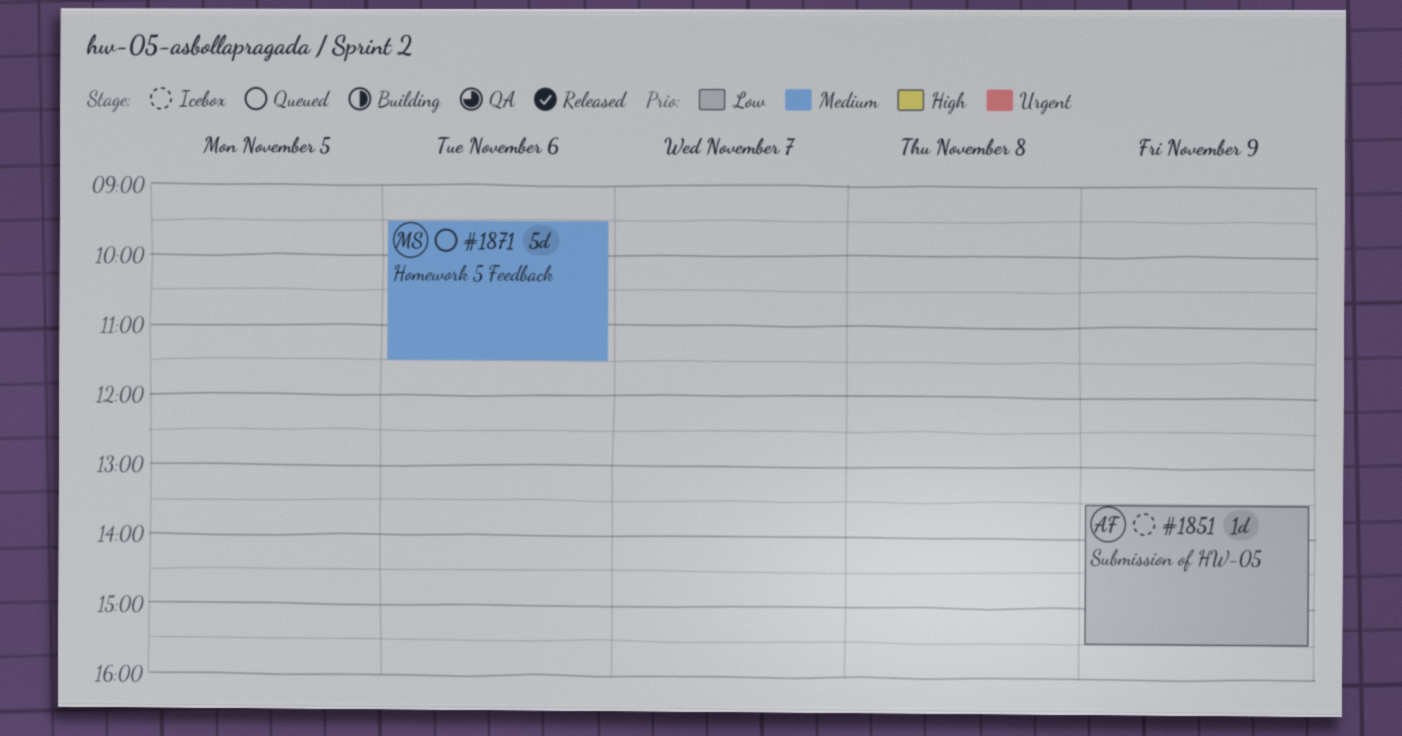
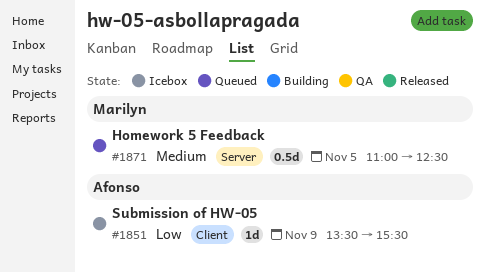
#1871, estimate: 5d -> 0.5d
#1871, day: Nov 6 -> Nov 5
#1871, begins: 09:30 -> 11:00
#1871, ends: 11:30 -> 12:30

